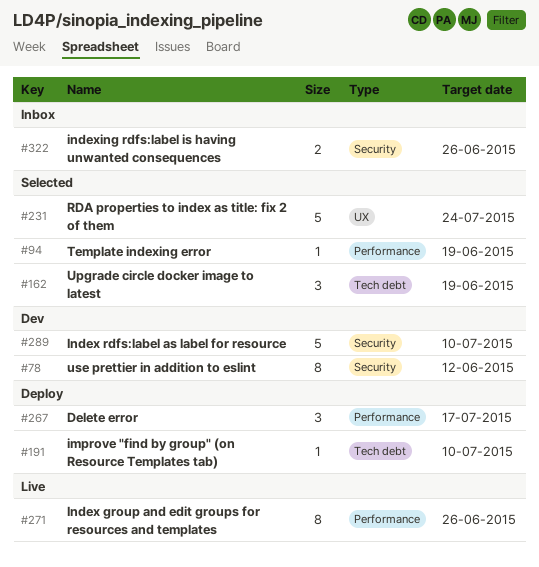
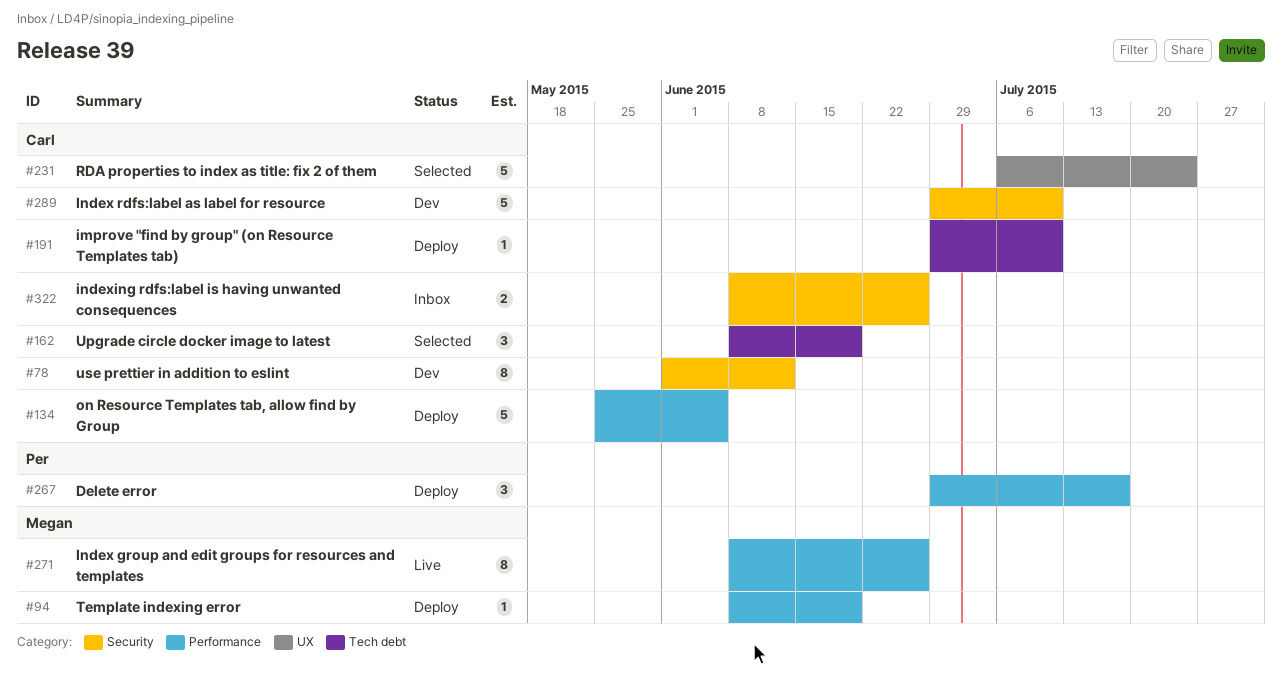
#94, status: Selected -> Deploy
#134: none -> present

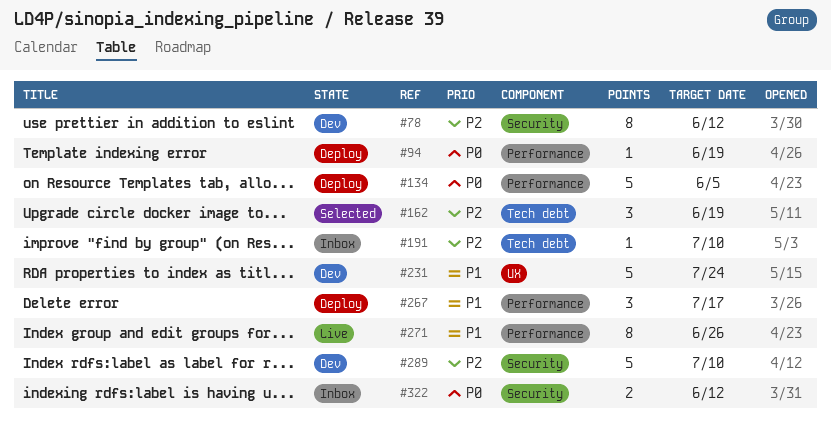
#191, status: Deploy -> Inbox
#231, status: Selected -> Dev
#322, due: Jun 26 -> Jun 12

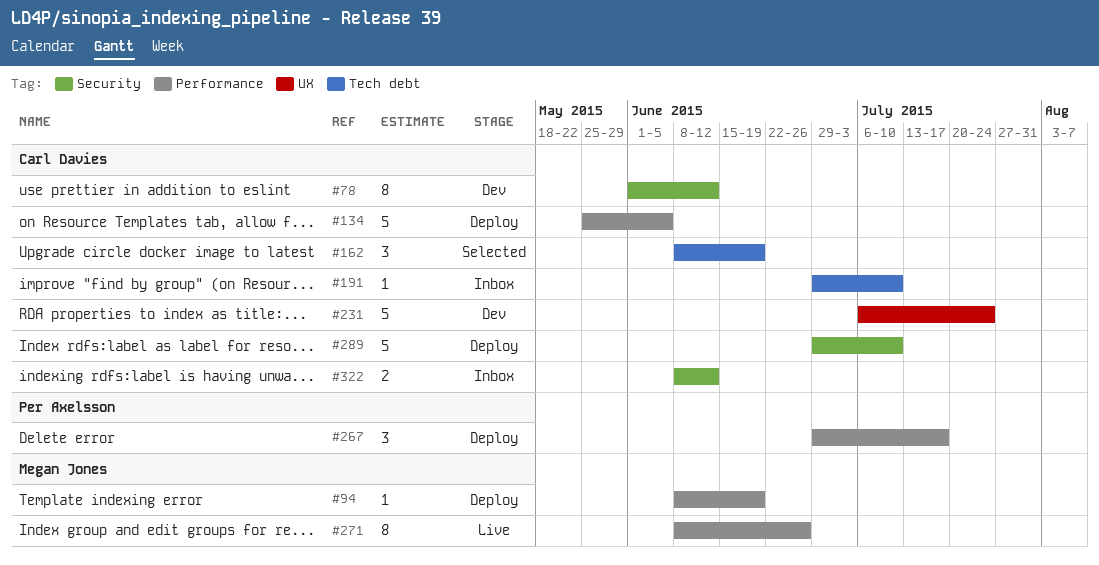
#289, status: Dev -> Deploy

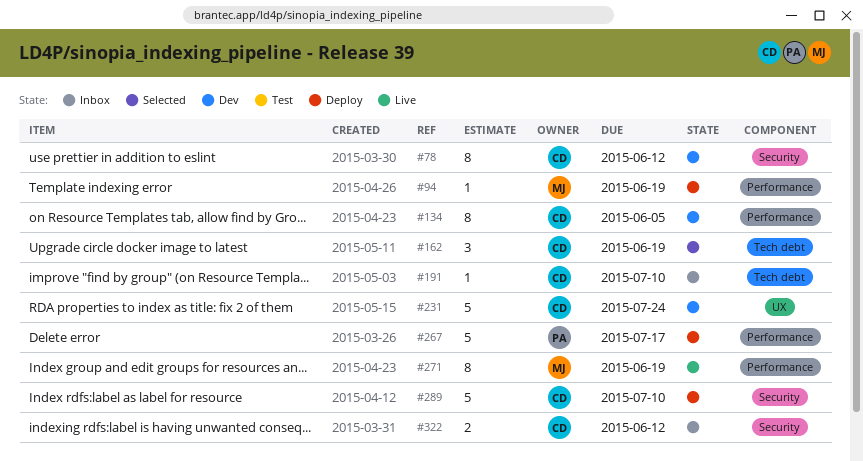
#134, status: Deploy -> Dev
#134, estimate: 5 -> 8
#267, estimate: 3 -> 5
#271, due: Jun 26 -> Jun 19

